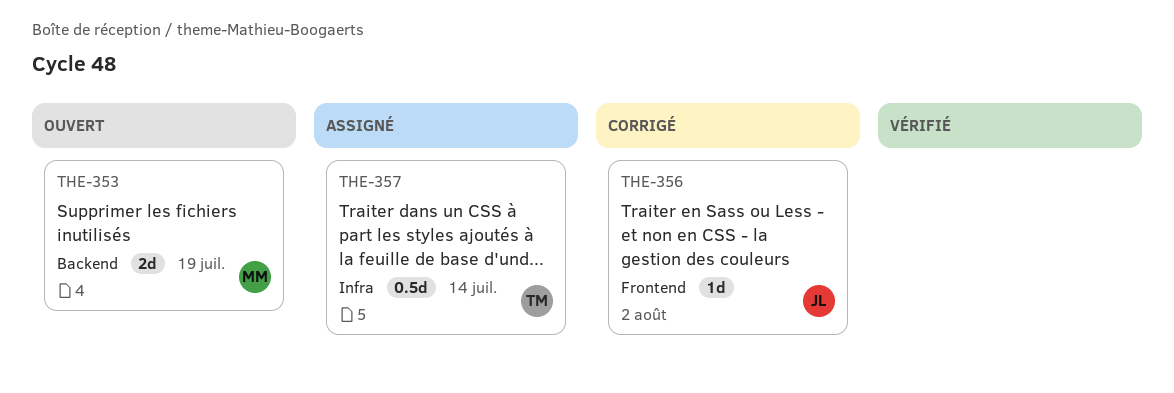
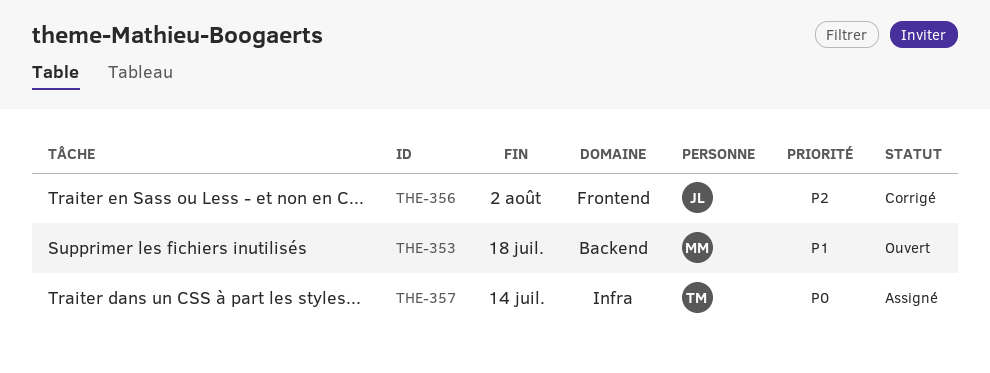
THE-353, due: Jul 19 -> Jul 18

